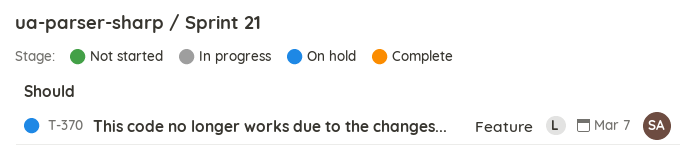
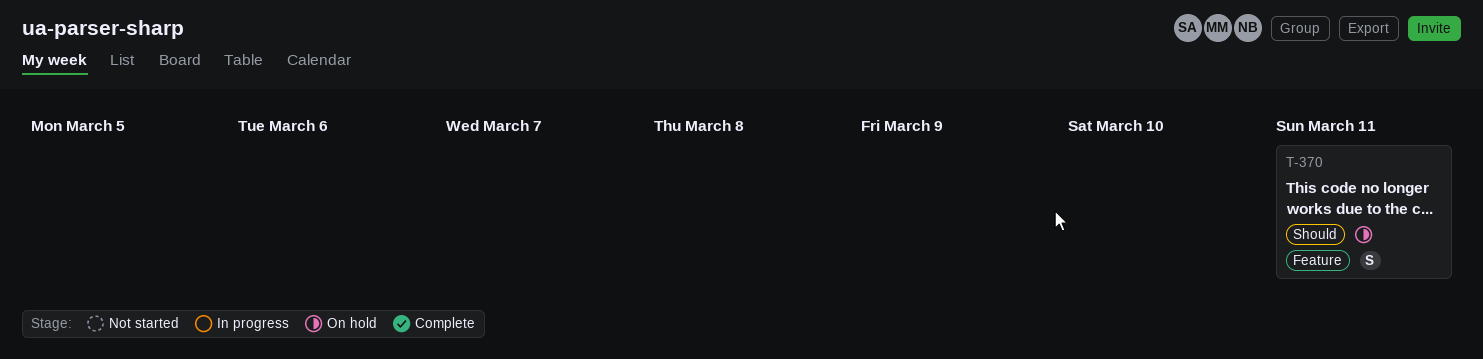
T-370, estimate: L -> S
T-370, due: Mar 7 -> Mar 11

